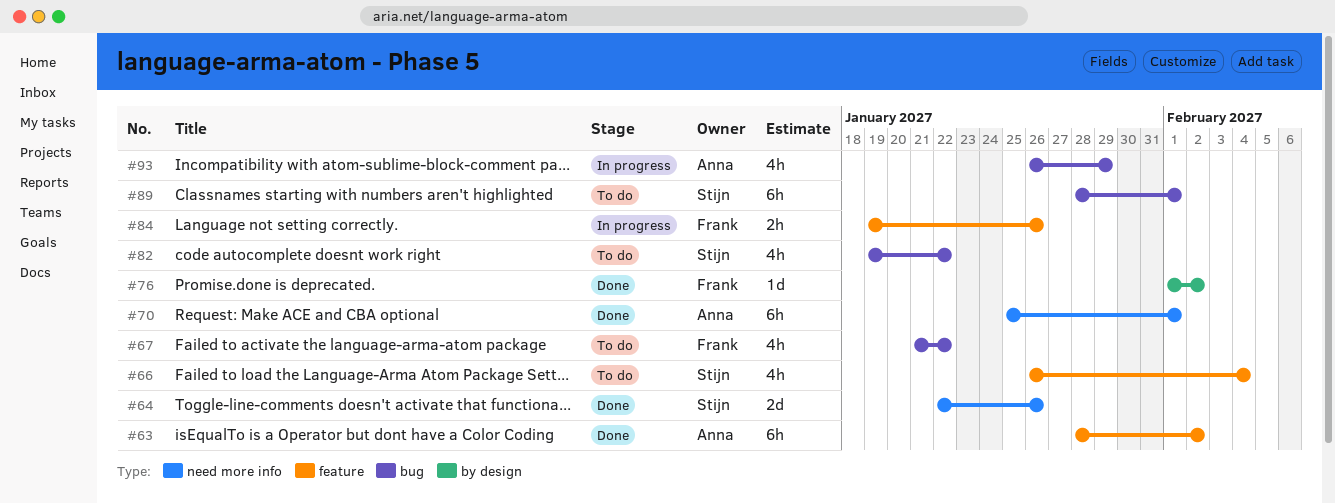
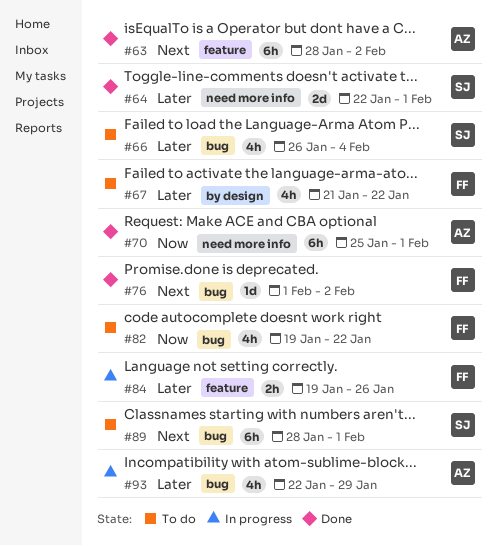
#64, due: Jan 26 -> Feb 1
#66, label: feature -> bug
#67, label: bug -> by design
#76, label: by design -> bug
#82, owner: Stijn -> Frank
#93, start: Jan 26 -> Jan 22

